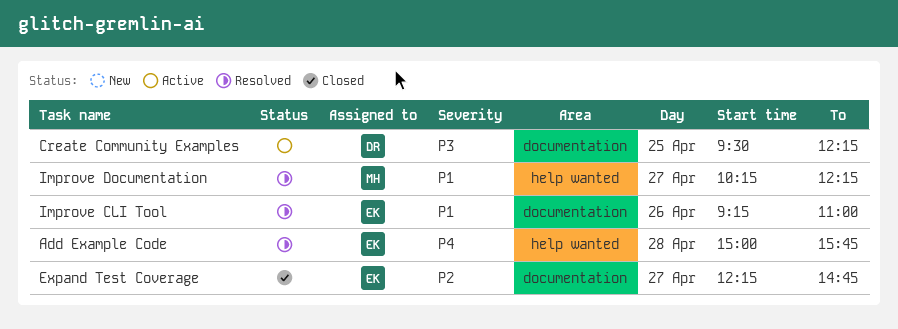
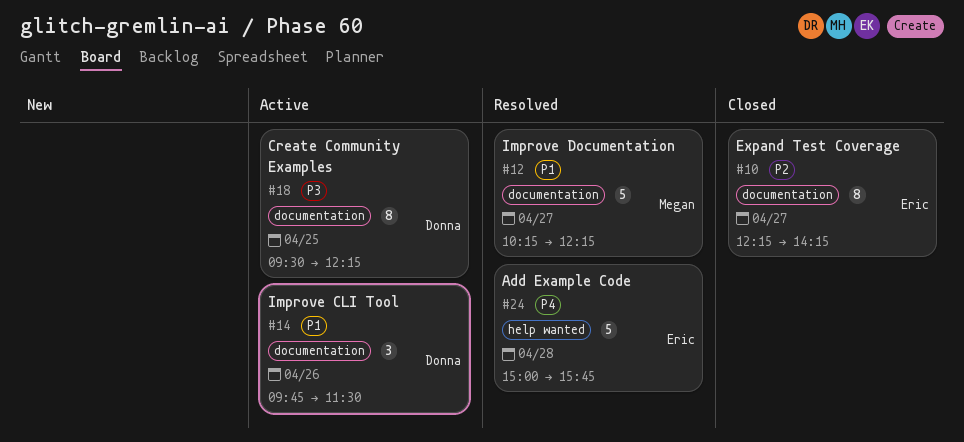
Expand Test Coverage, ends: 14:45 -> 14:15
Improve CLI Tool, status: Resolved -> Active
Improve CLI Tool, owner: Eric -> Donna
Improve CLI Tool, begins: 09:15 -> 09:45
Improve CLI Tool, ends: 11:00 -> 11:30
Improve Documentation, label: help wanted -> documentation

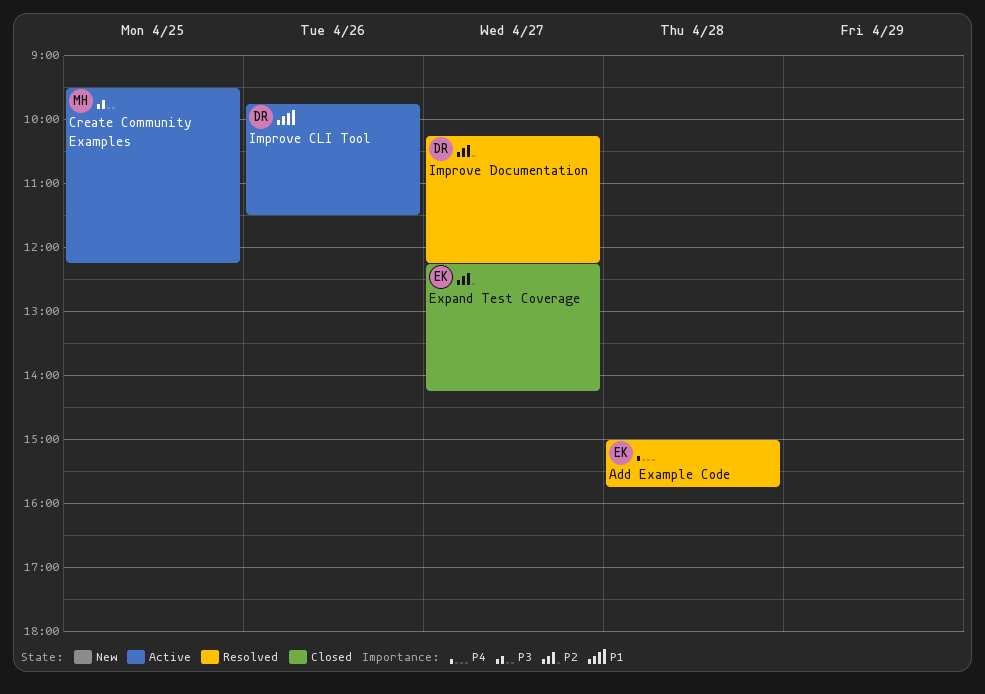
Create Community Examples, owner: Donna -> Megan
Improve Documentation, owner: Megan -> Donna
Improve Documentation, priority: P1 -> P2

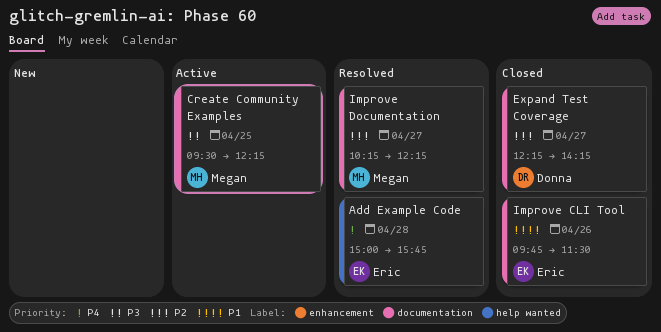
Expand Test Coverage, owner: Eric -> Donna
Improve CLI Tool, status: Active -> Closed
Improve CLI Tool, owner: Donna -> Eric
Improve Documentation, owner: Donna -> Megan

